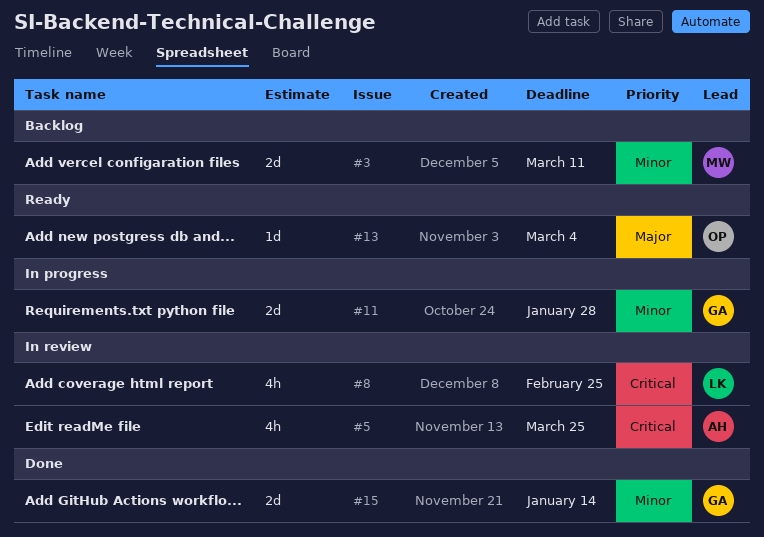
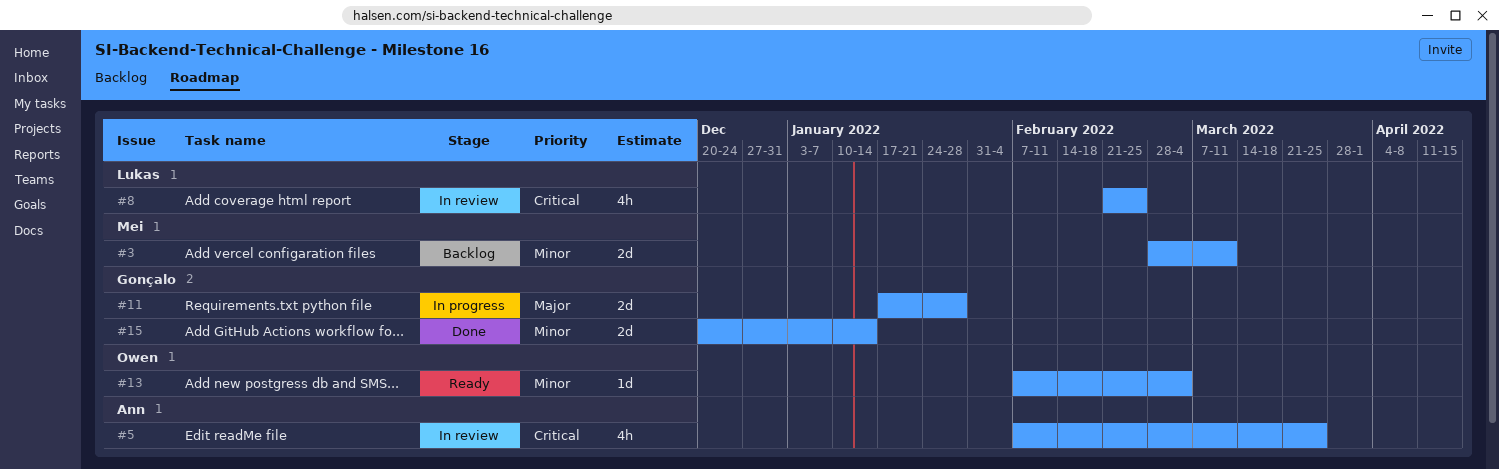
#11, priority: Minor -> Major
#13, priority: Major -> Minor

